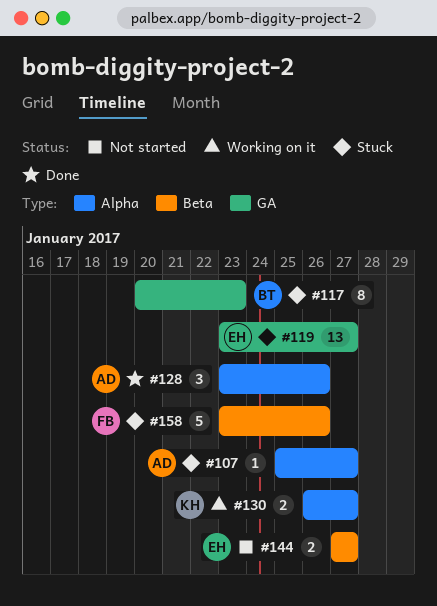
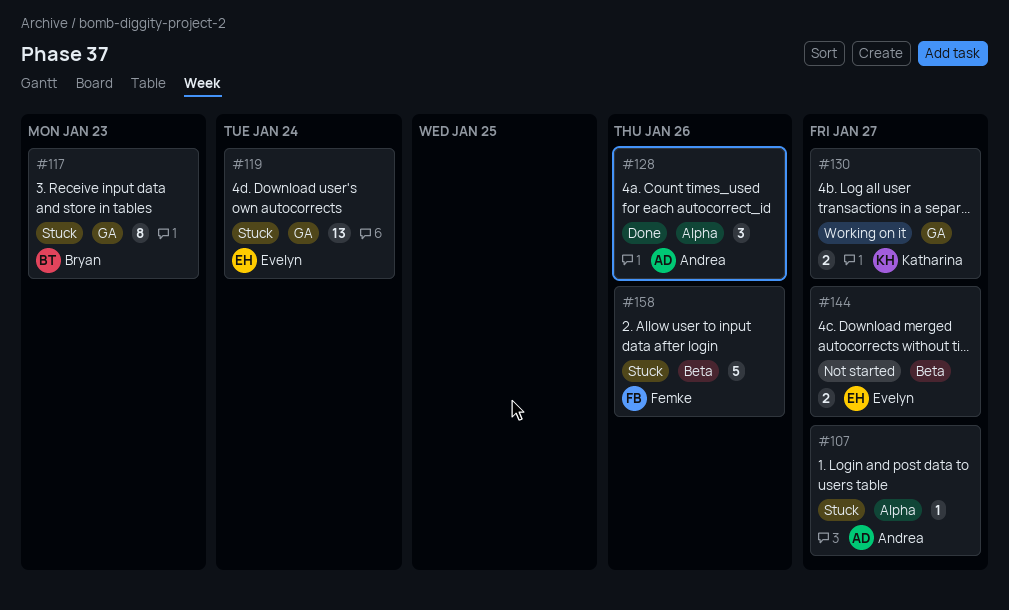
#119, due: Jan 27 -> Jan 24
#130, label: Alpha -> GA

